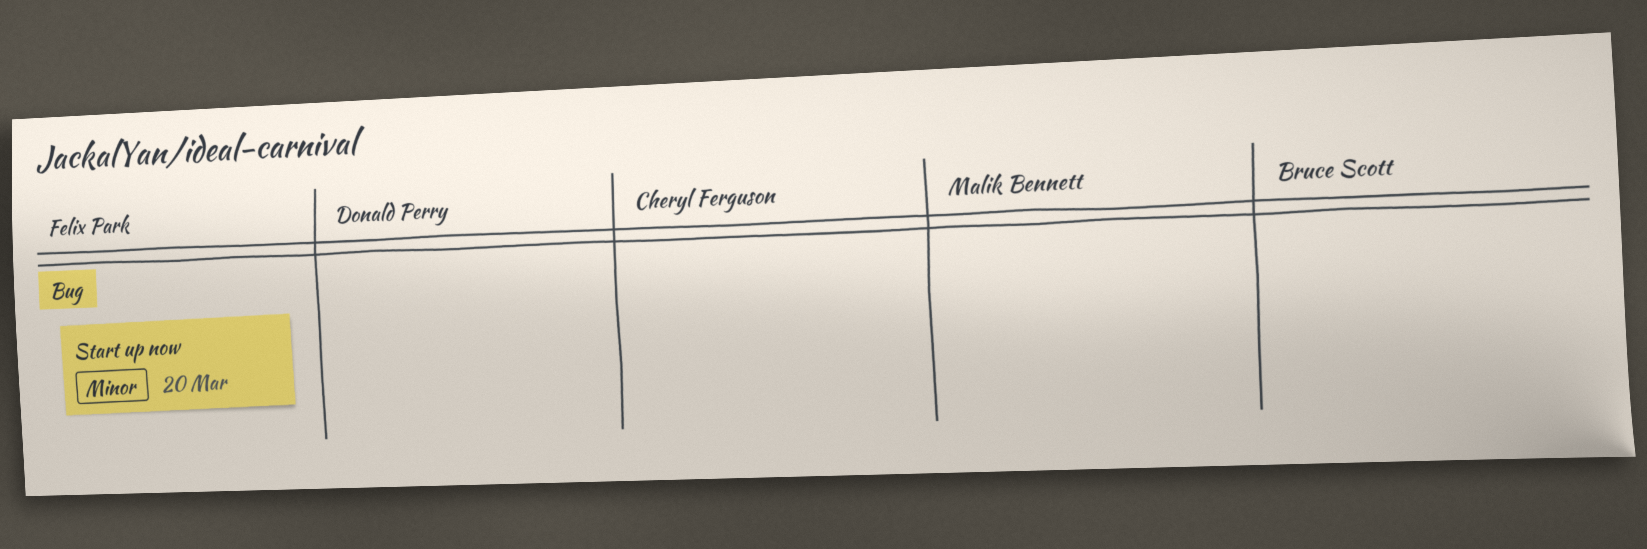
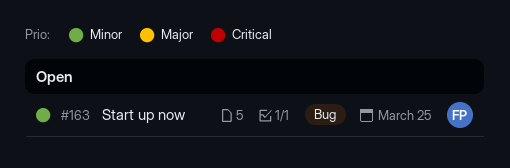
Start up now, due: Mar 20 -> Mar 25

